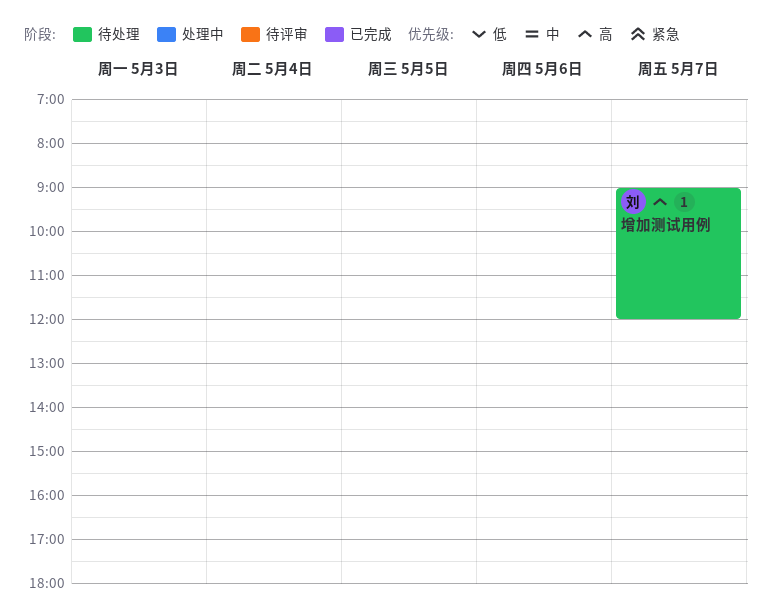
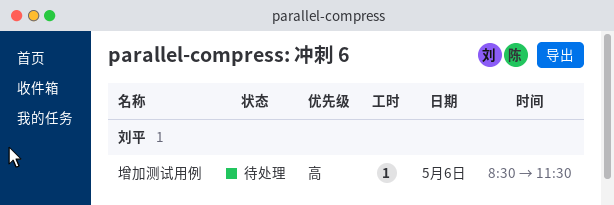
增加测试用例, day: May 7 -> May 6
增加测试用例, begins: 09:00 -> 08:30
增加测试用例, ends: 12:00 -> 11:30

